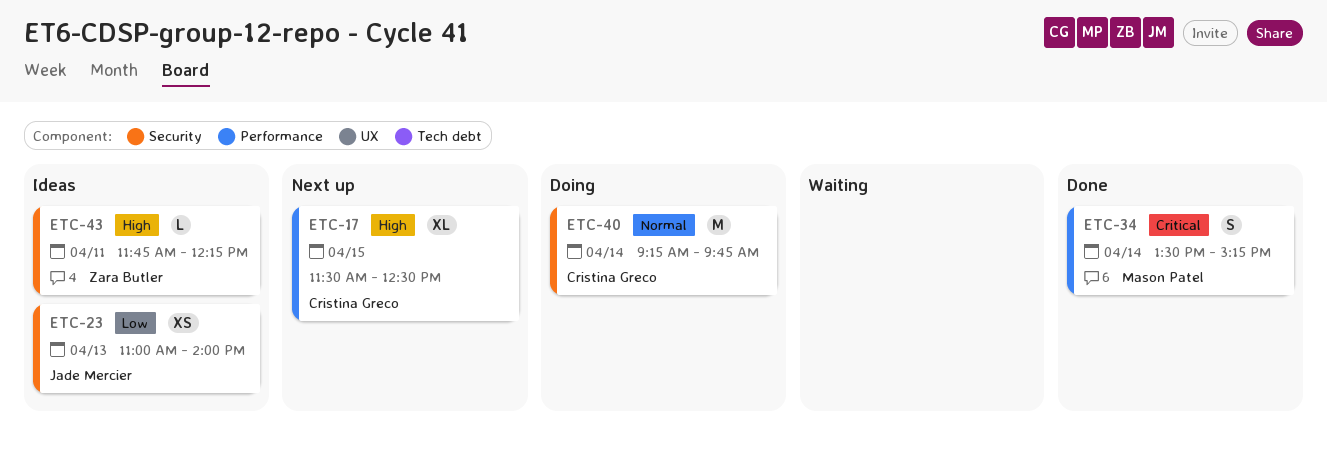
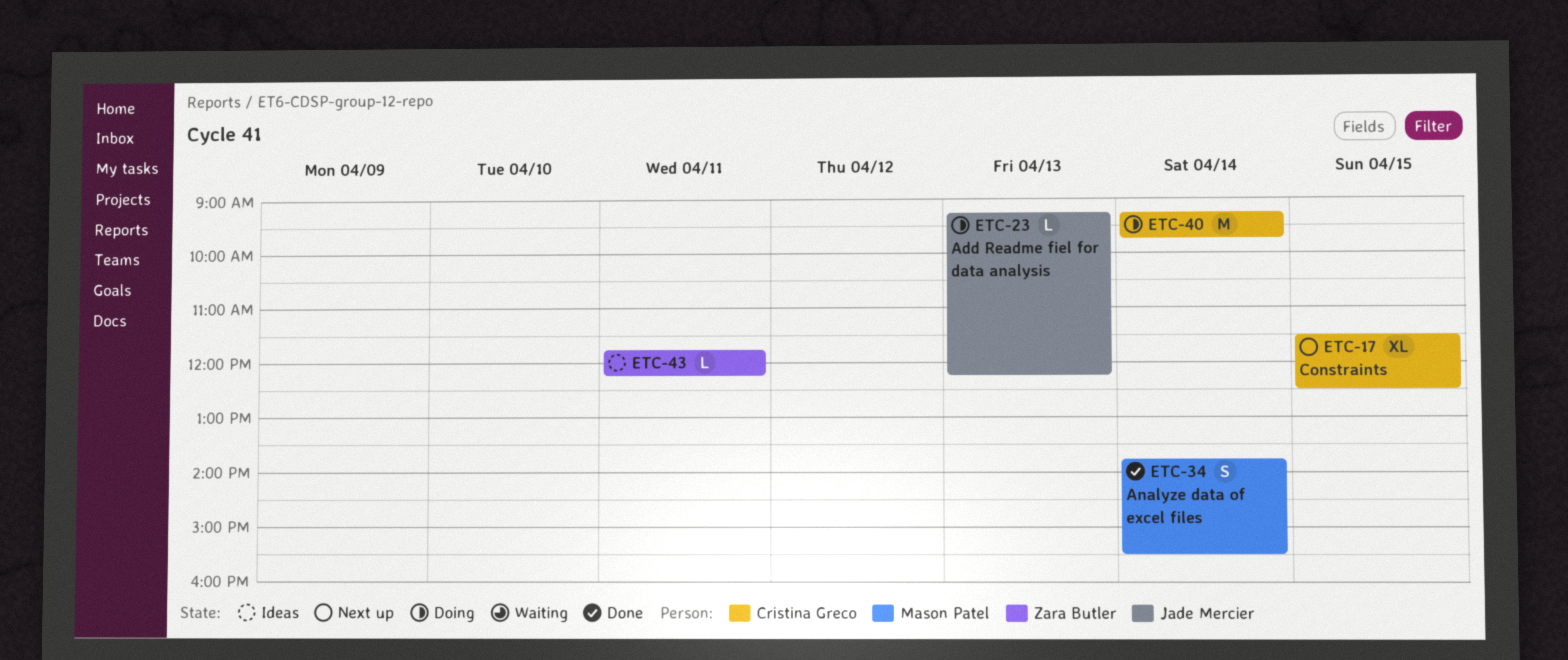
ETC-23, status: Ideas -> Doing
ETC-23, estimate: XS -> L
ETC-23, begins: 11:00 -> 09:15
ETC-23, ends: 14:00 -> 12:15
ETC-34, begins: 13:30 -> 13:45
ETC-34, ends: 15:15 -> 15:30

